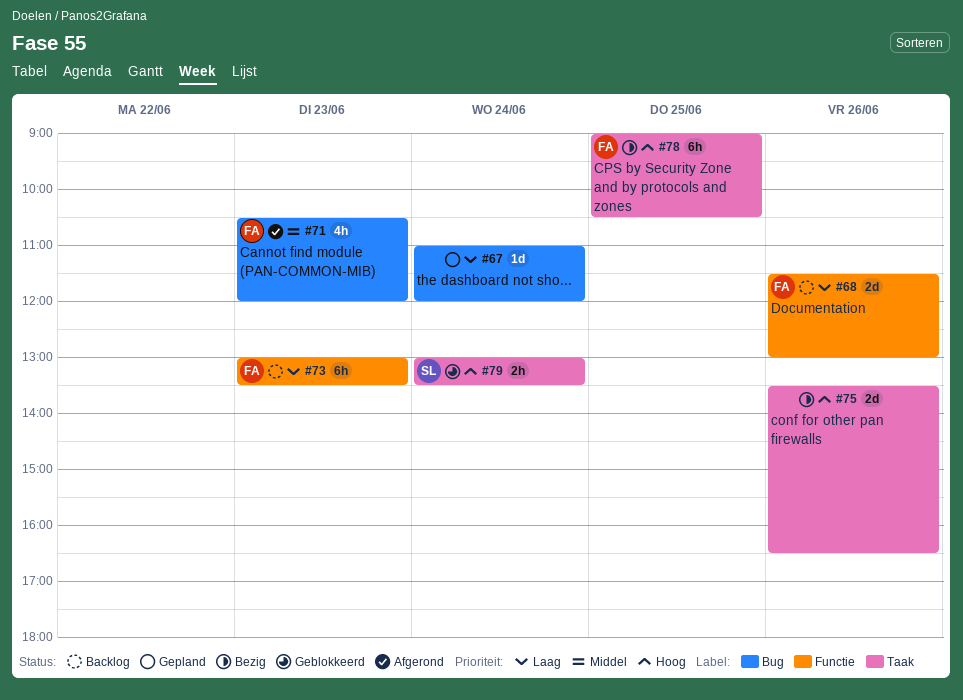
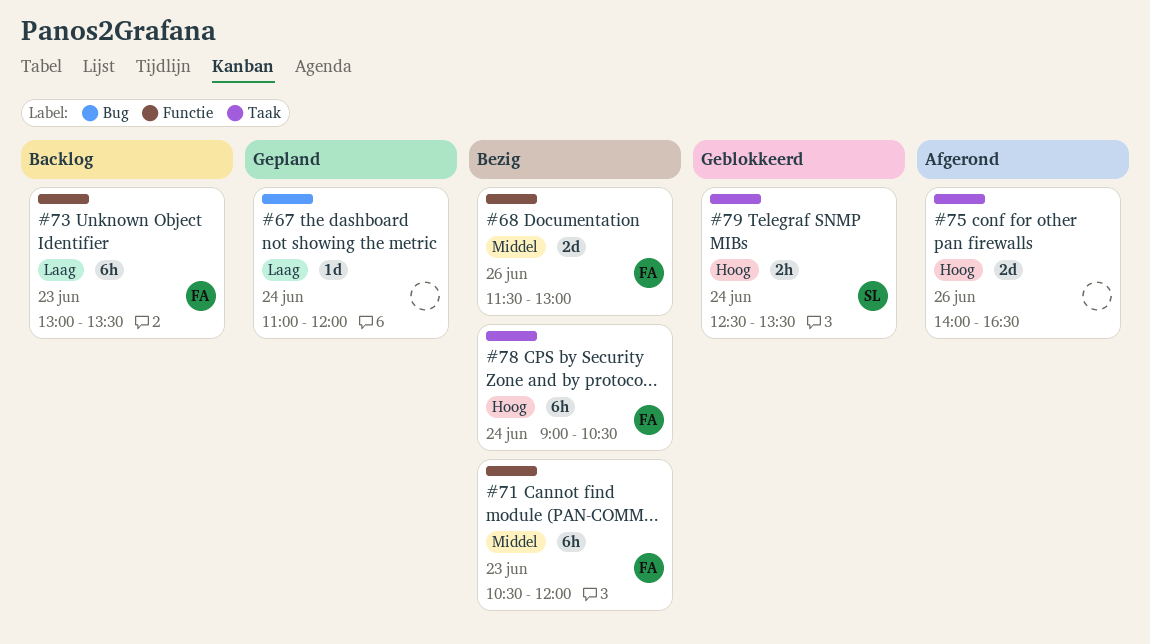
#68, status: Backlog -> Bezig
#68, priority: Laag -> Middel
#71, status: Afgerond -> Bezig
#71, label: Bug -> Functie
#71, estimate: 4h -> 6h
#75, status: Bezig -> Afgerond
#75, begins: 13:30 -> 14:00
#78, day: Jun 25 -> Jun 24
#79, begins: 13:00 -> 12:30

